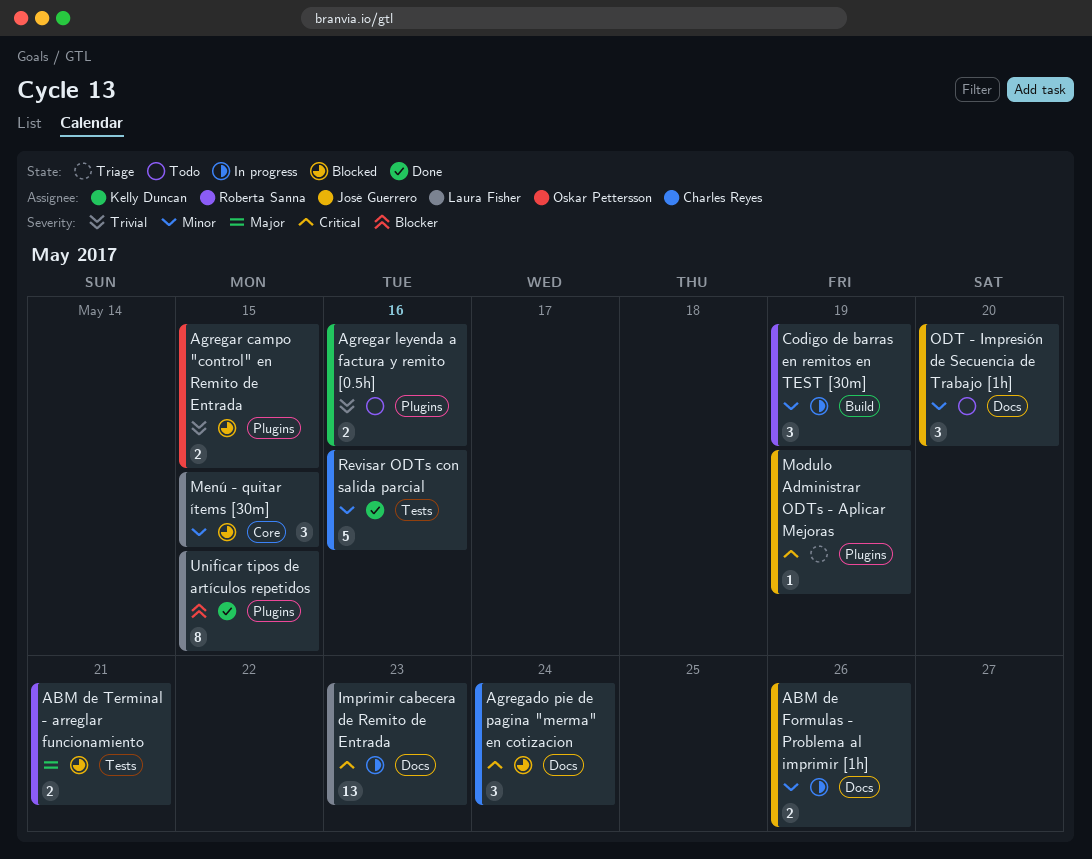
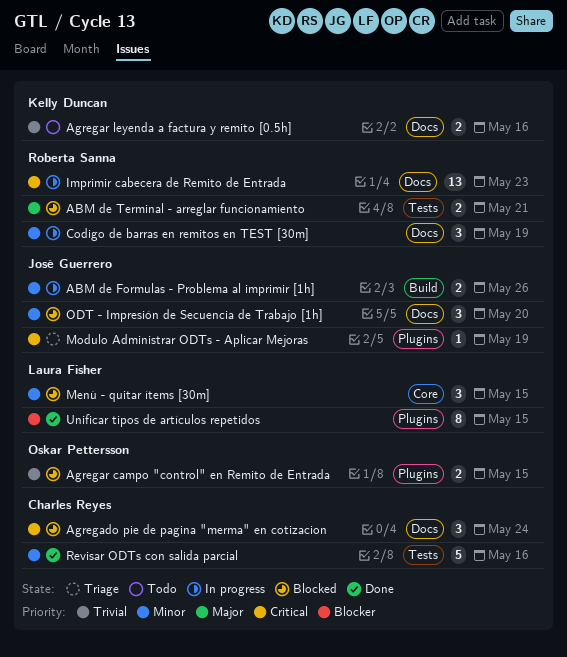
ABM de Formulas - Problema al imprimir [1h], label: Docs -> Build
Agregar leyenda a factura y remito [0.5h], label: Plugins -> Docs
Codigo de barras en remitos en TEST [30m], label: Build -> Docs
Imprimir cabecera de Remito de Entrada, owner: Laura Fisher -> Roberta Sanna
ODT - Impresión de Secuencia de Trabajo [1h], status: Todo -> Blocked

